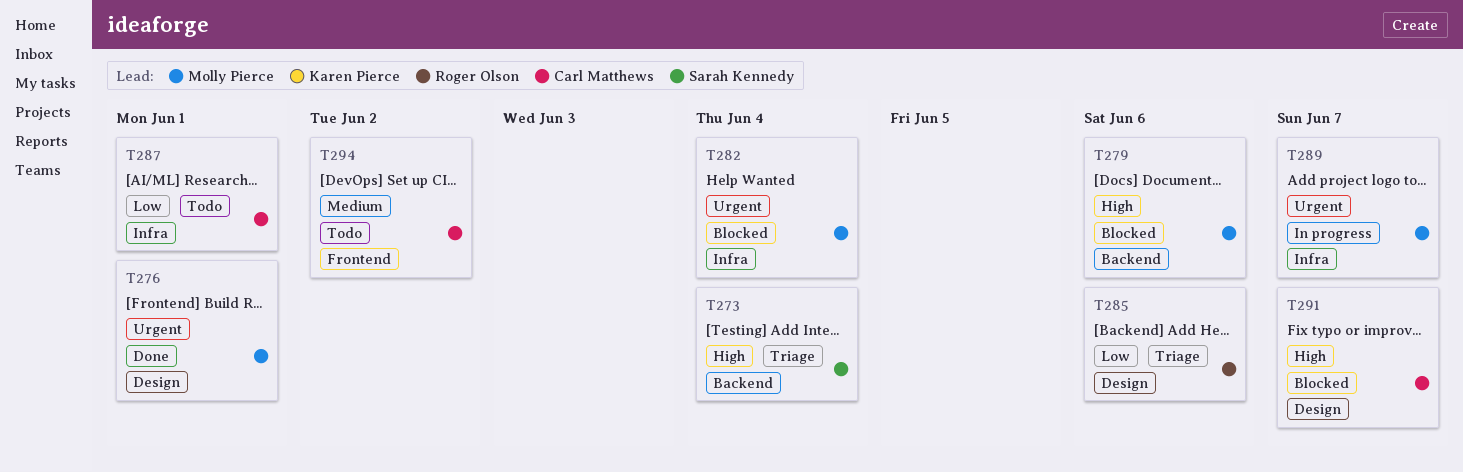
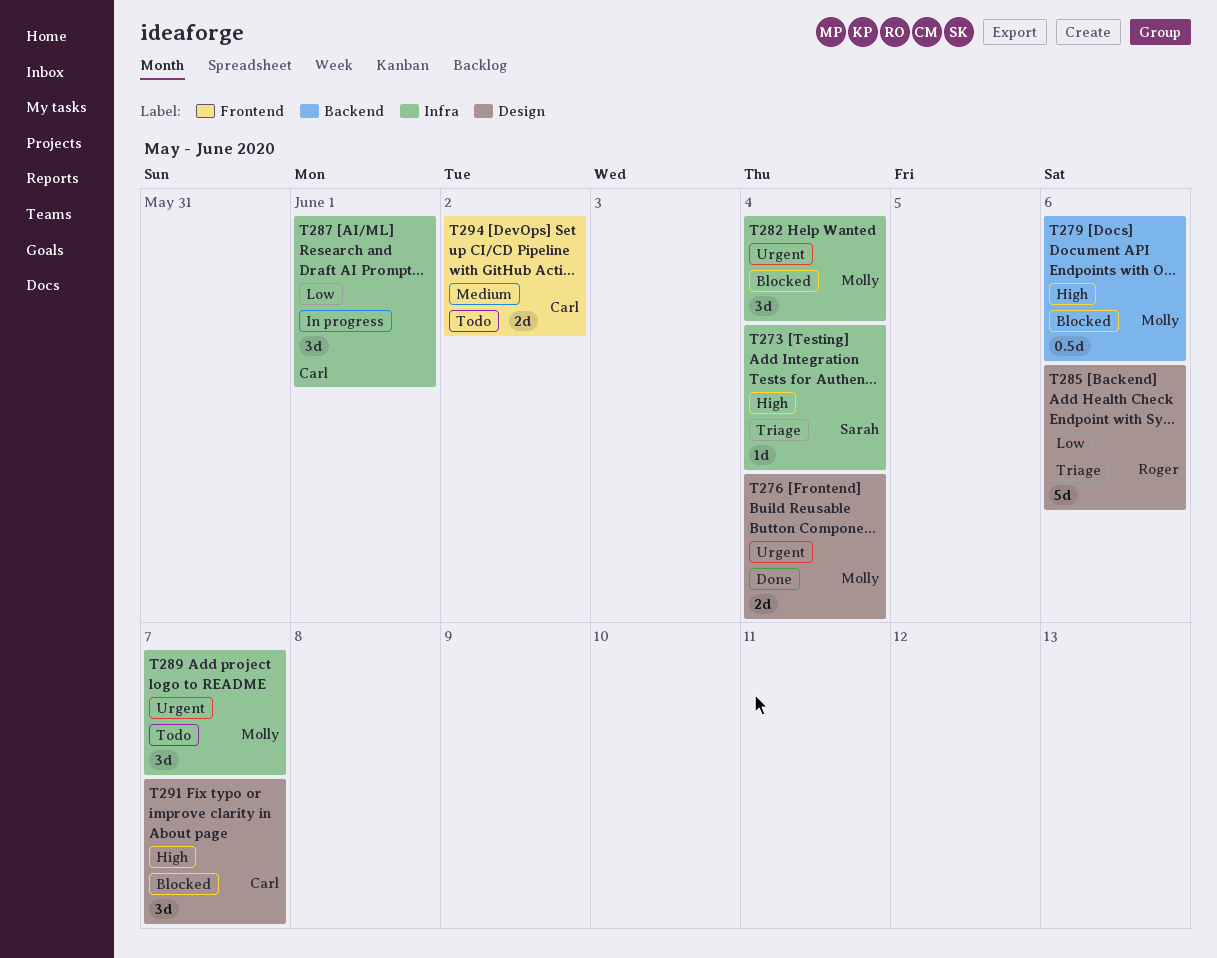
T273, label: Backend -> Infra
T276, due: Jun 1 -> Jun 4
T287, status: Todo -> In progress
T289, status: In progress -> Todo

